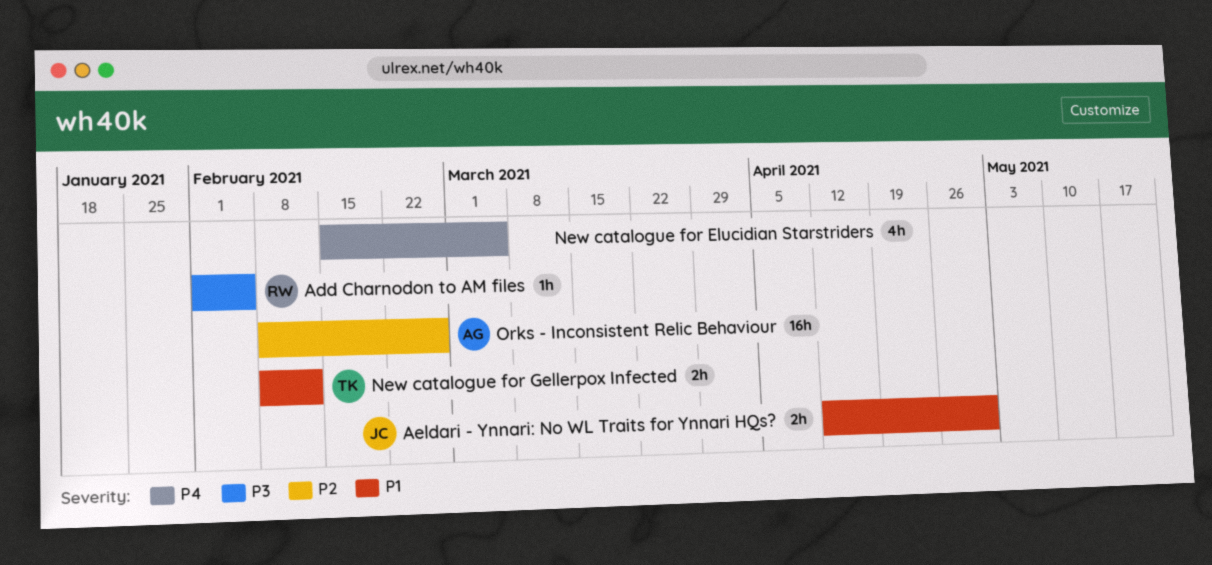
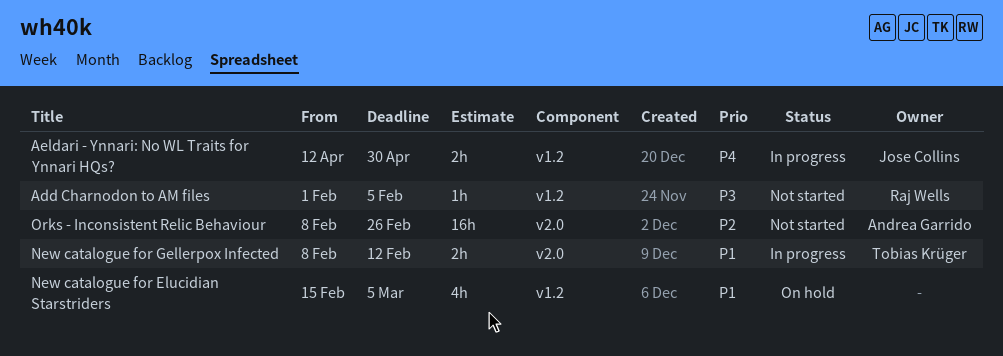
Aeldari - Ynnari: No WL Traits for Ynnari HQs?, priority: P1 -> P4
New catalogue for Elucidian Starstriders, priority: P4 -> P1

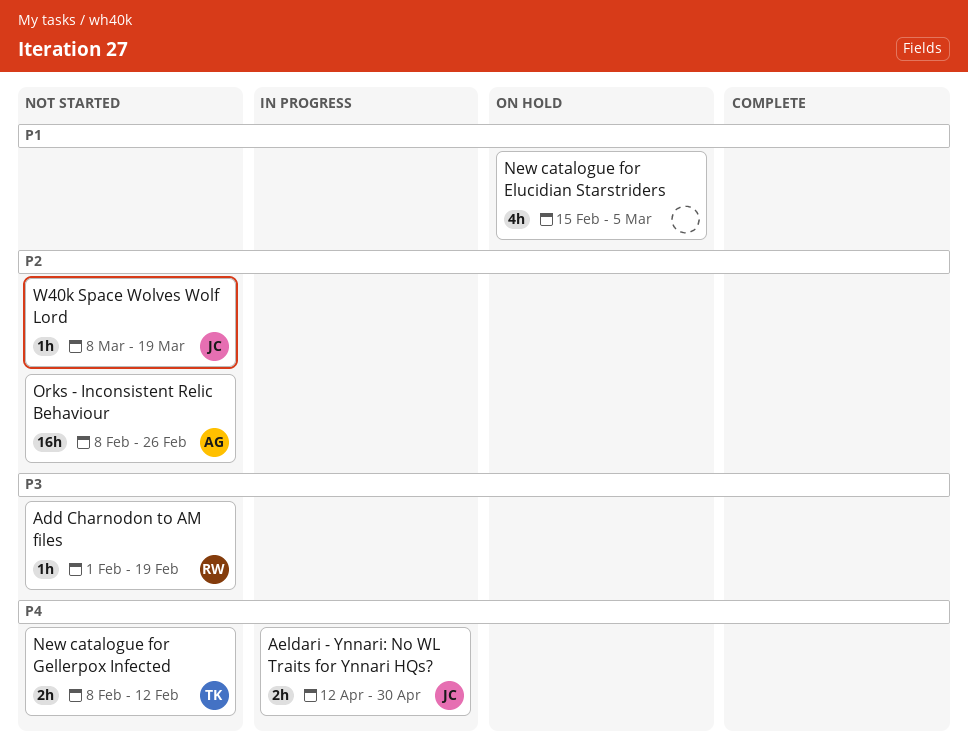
Add Charnodon to AM files, due: Feb 5 -> Feb 19
New catalogue for Gellerpox Infected, status: In progress -> Not started
New catalogue for Gellerpox Infected, priority: P1 -> P4
W40k Space Wolves Wolf Lord: none -> present

